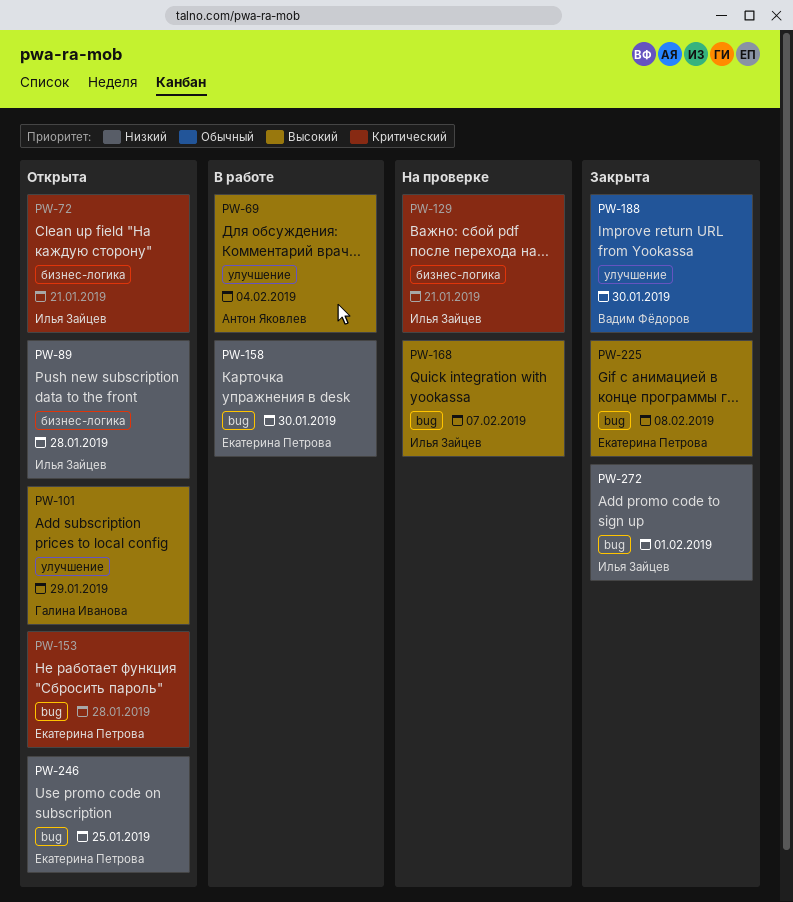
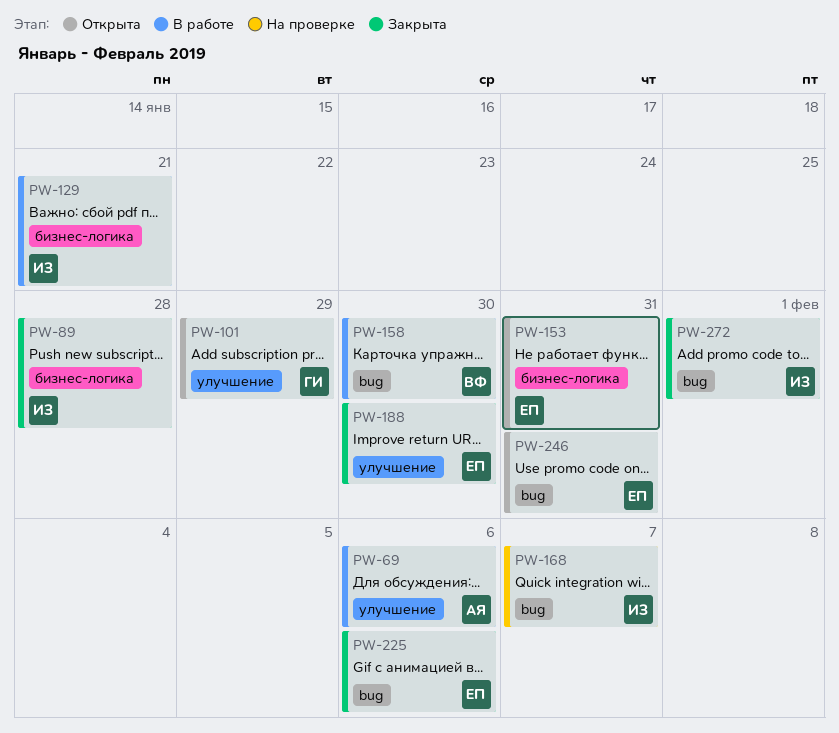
PW-69, due: Feb 4 -> Feb 6
PW-72: present -> none
PW-89, status: Открыта -> Закрыта
PW-129, status: На проверке -> В работе
PW-153, label: bug -> бизнес-логика
PW-153, due: Jan 28 -> Jan 31
PW-158, owner: Екатерина Петрова -> Вадим Фёдоров
PW-188, owner: Вадим Фёдоров -> Екатерина Петрова
PW-225, due: Feb 8 -> Feb 6
PW-246, due: Jan 25 -> Jan 31

